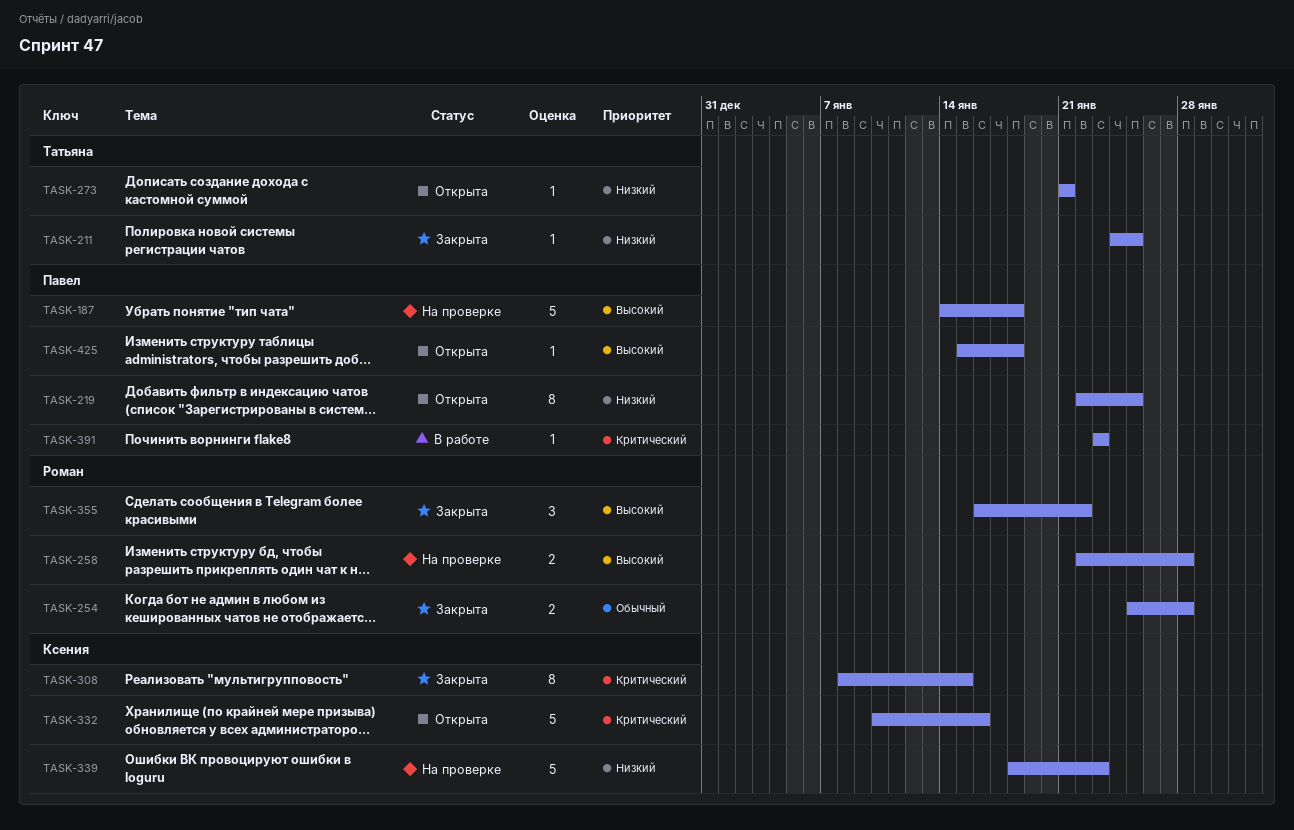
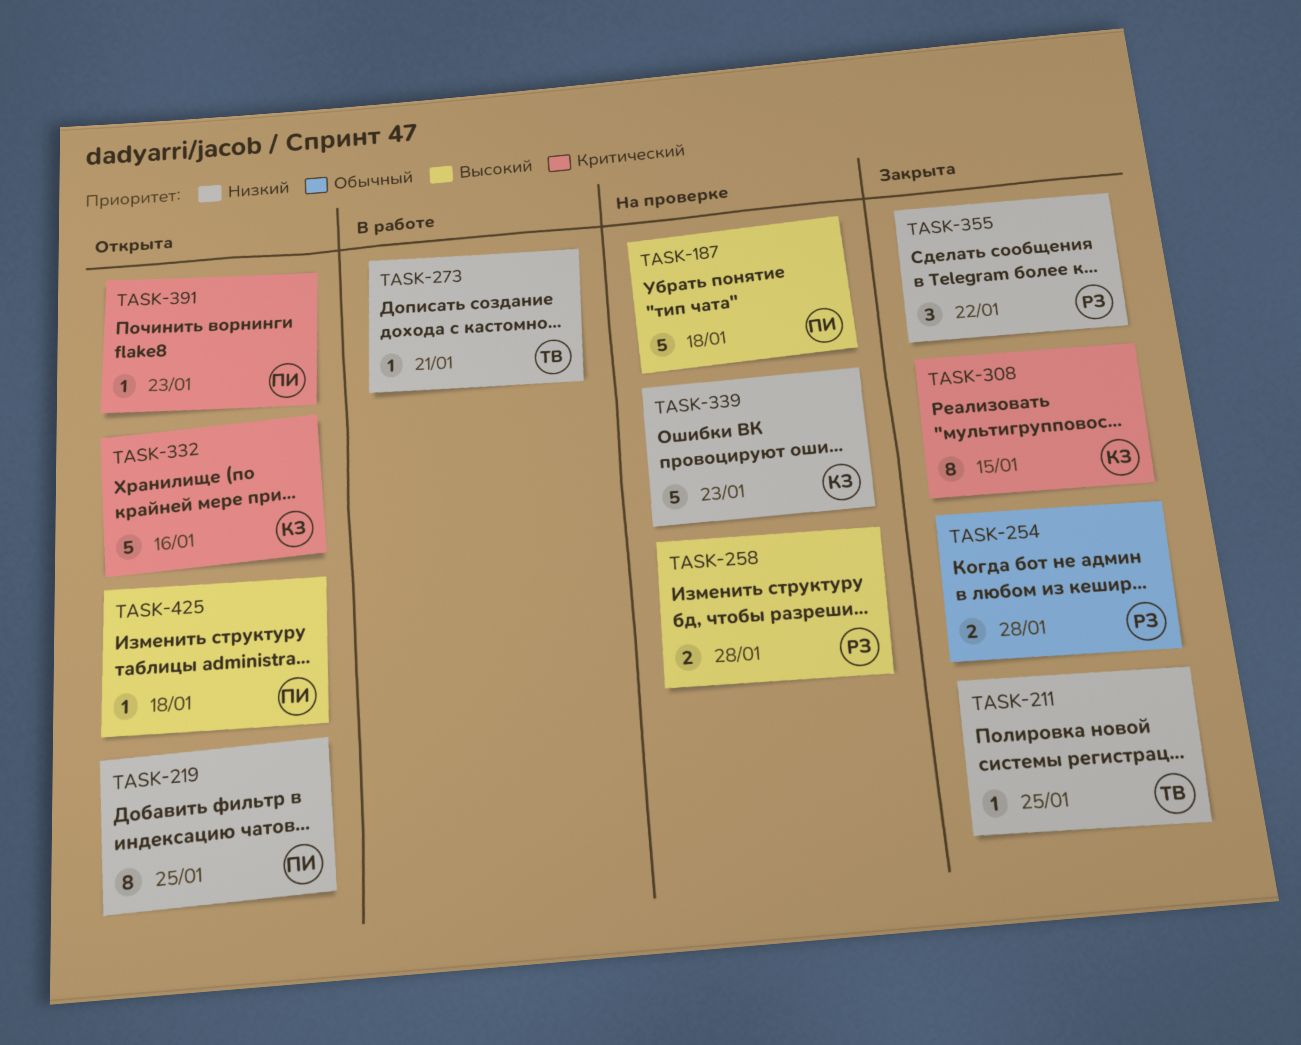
TASK-273, status: Открыта -> В работе
TASK-355, priority: Высокий -> Низкий
TASK-391, status: В работе -> Открыта

